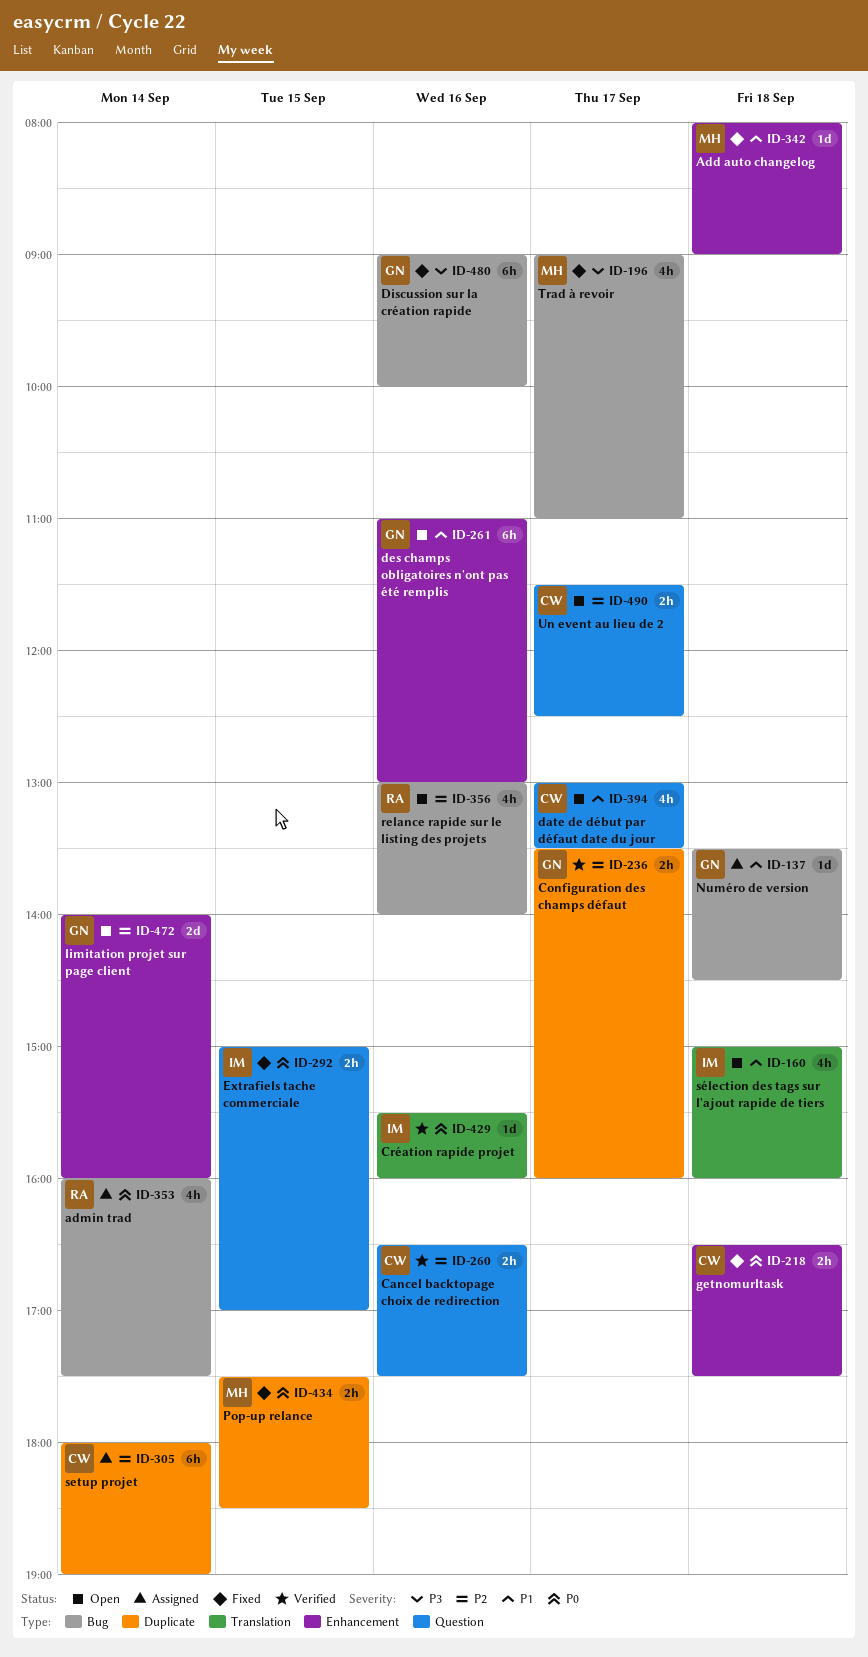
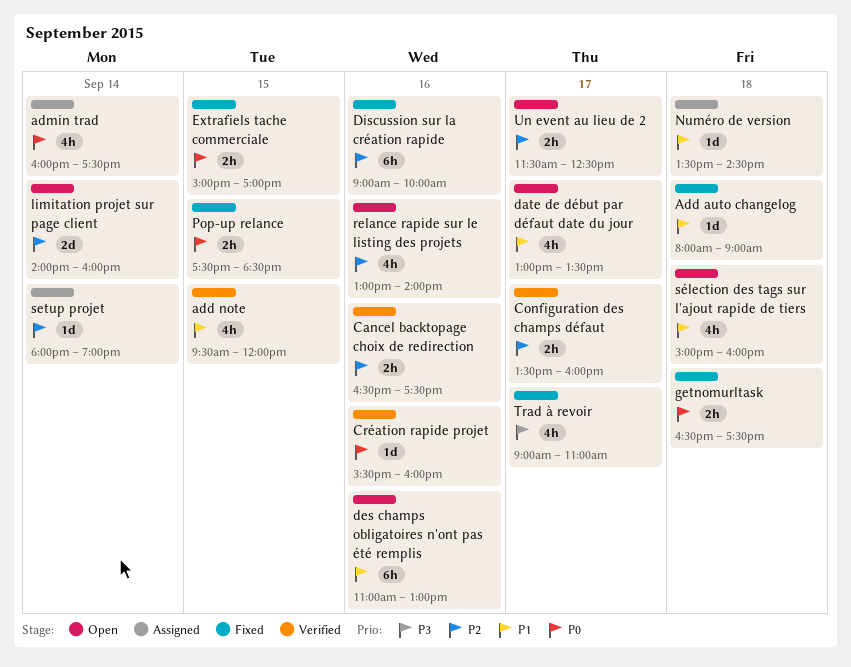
add note: none -> present
Discussion sur la création rapide, priority: P3 -> P2
setup projet, estimate: 6h -> 1d

